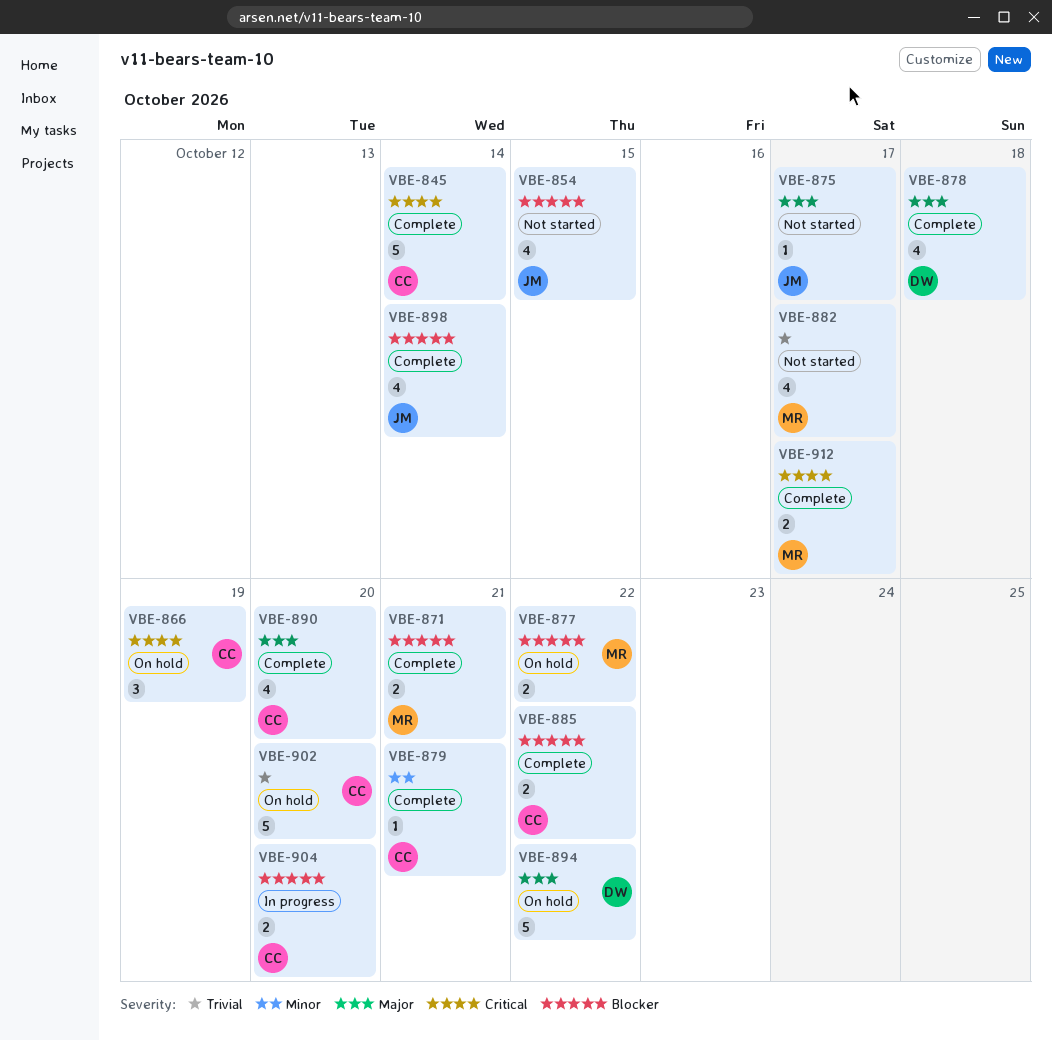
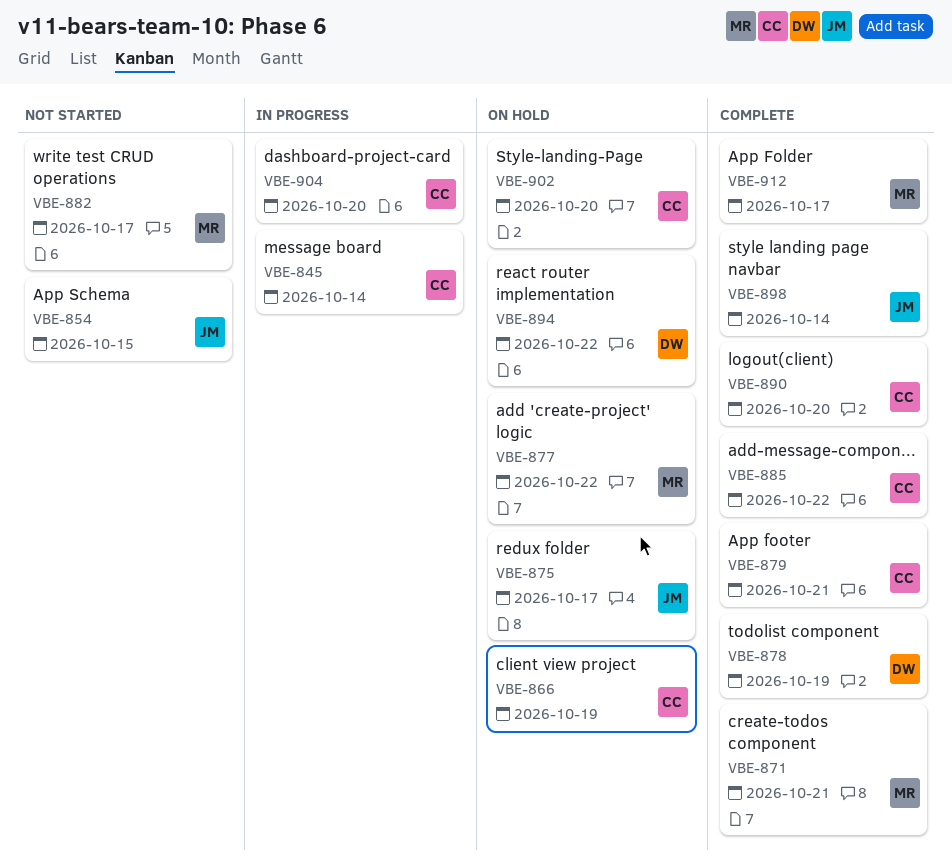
VBE-845, status: Complete -> In progress
VBE-875, status: Not started -> On hold
VBE-878, due: Oct 18 -> Oct 19

